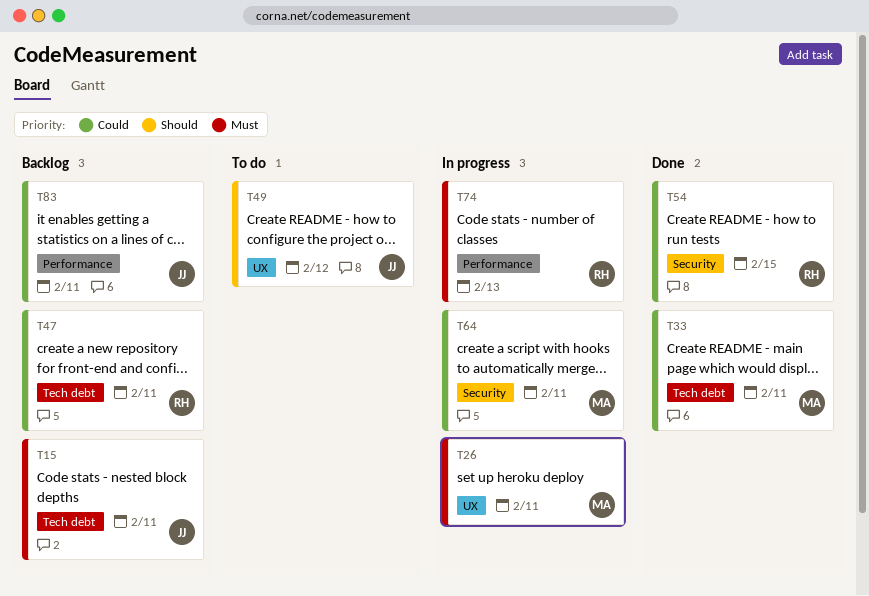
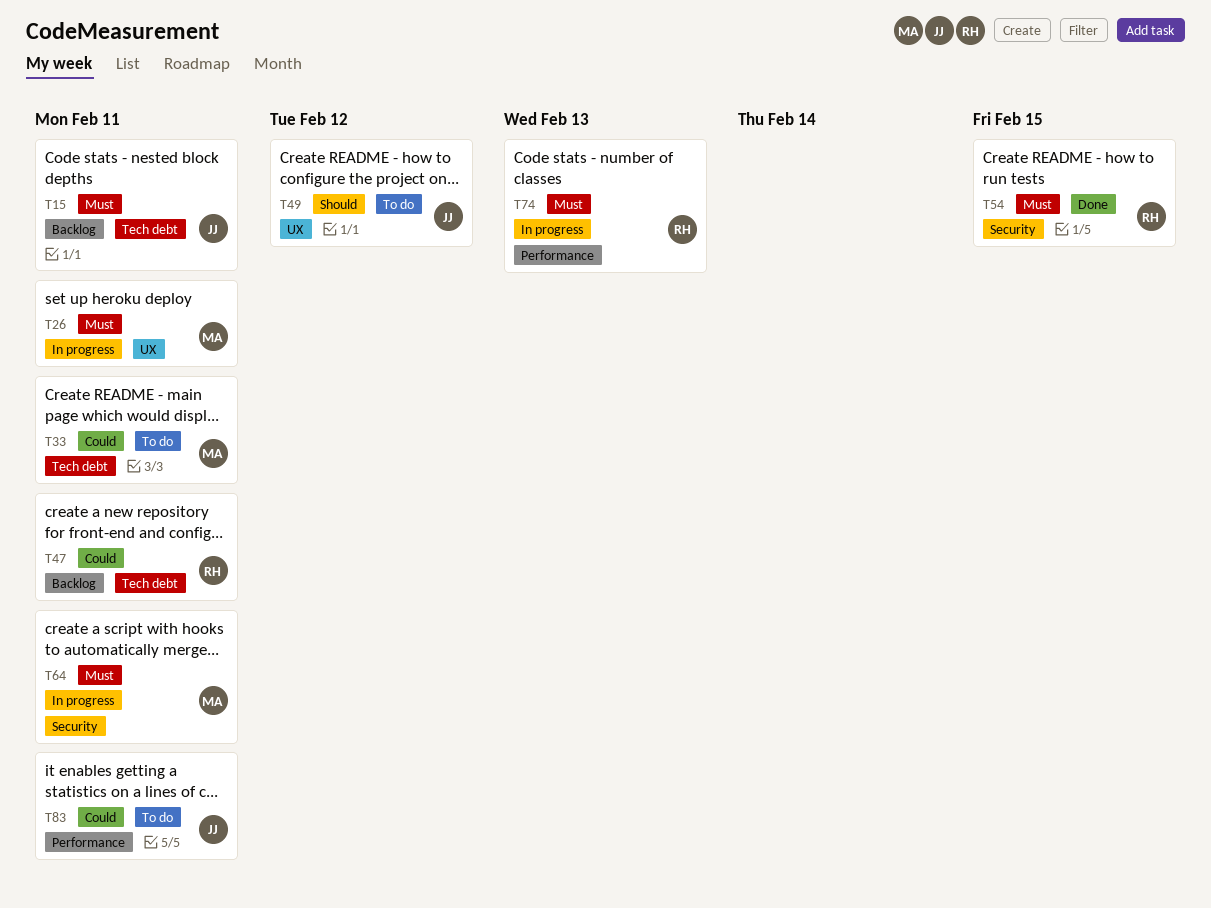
T33, status: Done -> To do
T54, priority: Could -> Must
T64, priority: Could -> Must
T83, status: Backlog -> To do

